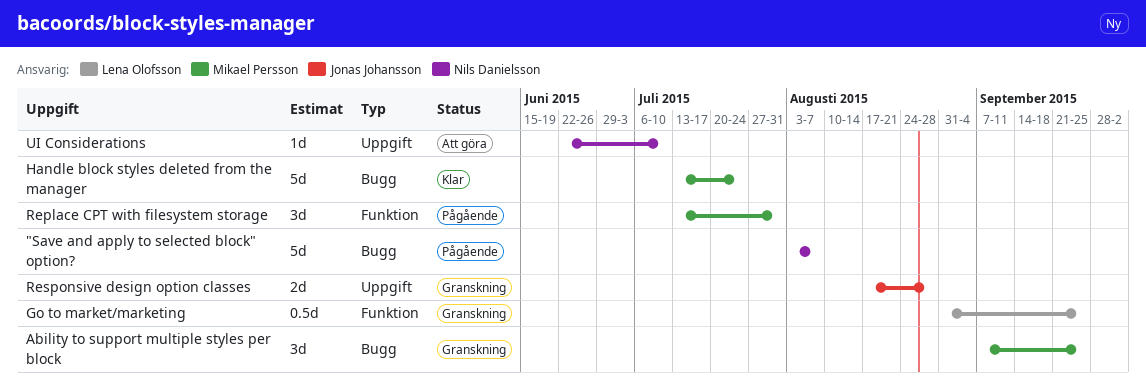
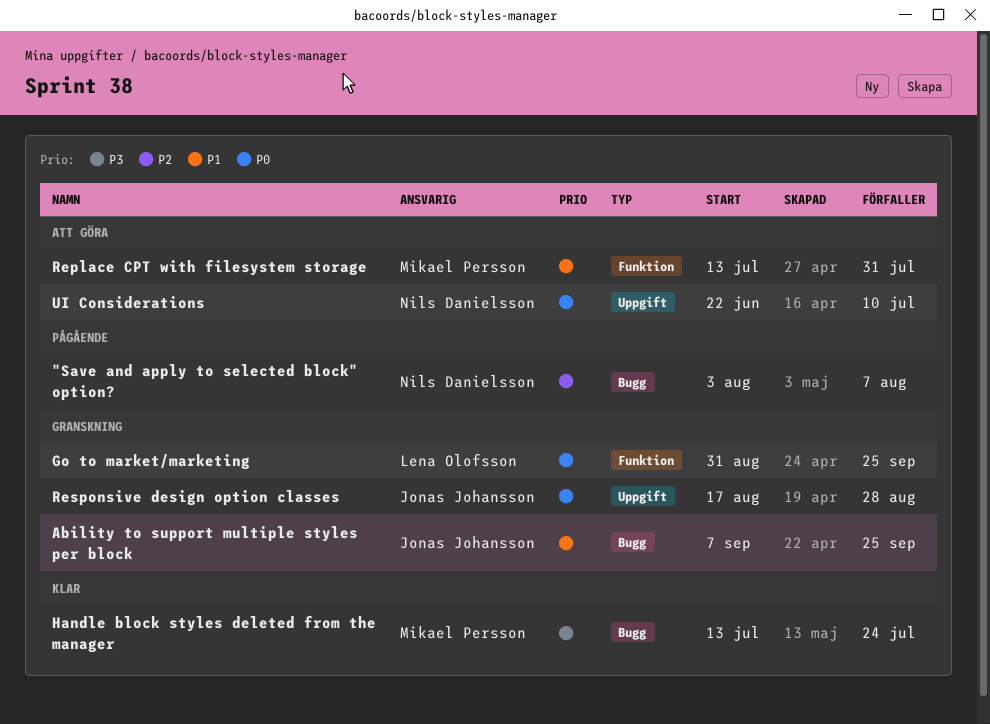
Ability to support multiple styles per block, owner: Mikael Persson -> Jonas Johansson
Replace CPT with filesystem storage, status: Pågående -> Att göra

